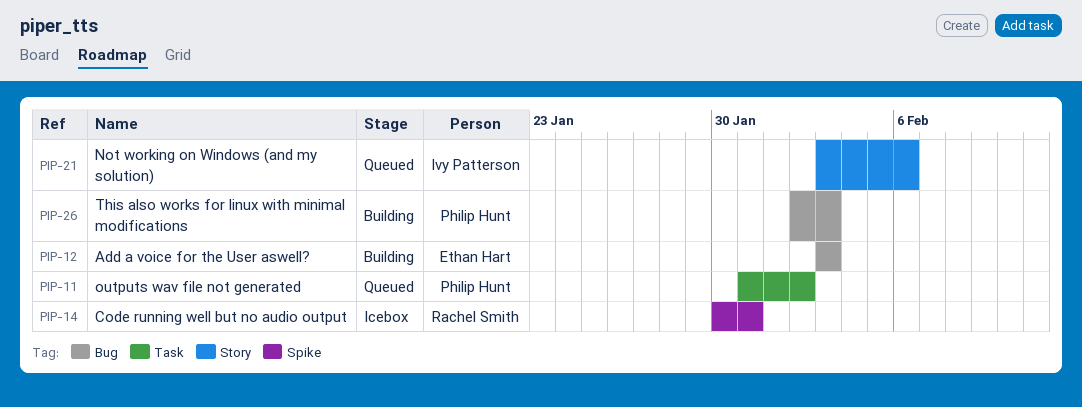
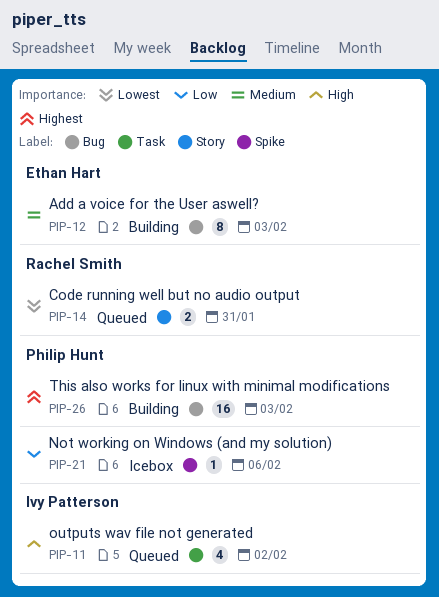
PIP-11, owner: Philip Hunt -> Ivy Patterson
PIP-14, status: Icebox -> Queued
PIP-14, label: Spike -> Story
PIP-21, status: Queued -> Icebox
PIP-21, owner: Ivy Patterson -> Philip Hunt
PIP-21, label: Story -> Spike

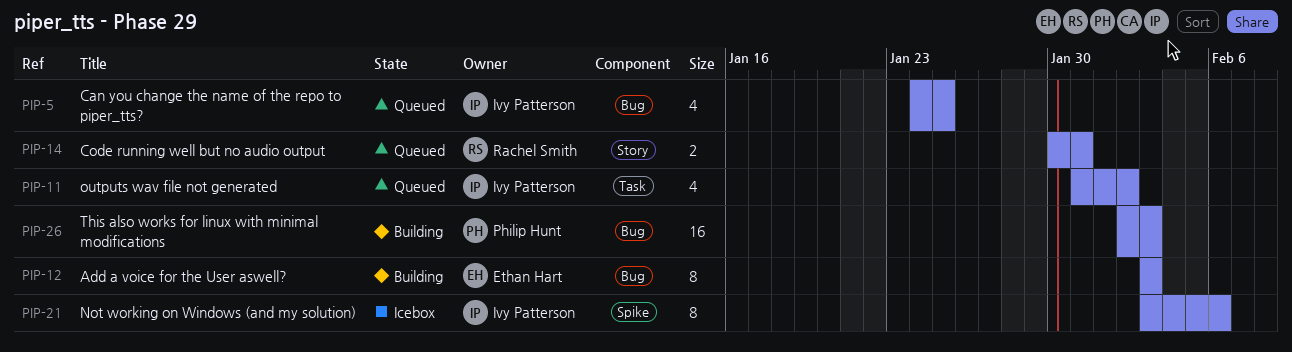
PIP-5: none -> present
PIP-21, owner: Philip Hunt -> Ivy Patterson
PIP-21, estimate: 1 -> 8

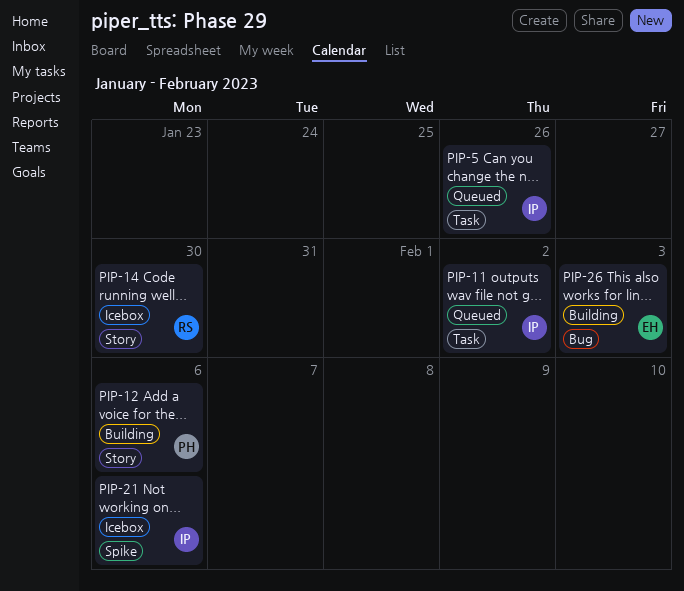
PIP-5, label: Bug -> Task
PIP-5, due: Jan 25 -> Jan 26
PIP-12, owner: Ethan Hart -> Philip Hunt
PIP-12, label: Bug -> Story
PIP-12, due: Feb 3 -> Feb 6
PIP-14, status: Queued -> Icebox
PIP-14, due: Jan 31 -> Jan 30
PIP-26, owner: Philip Hunt -> Ethan Hart

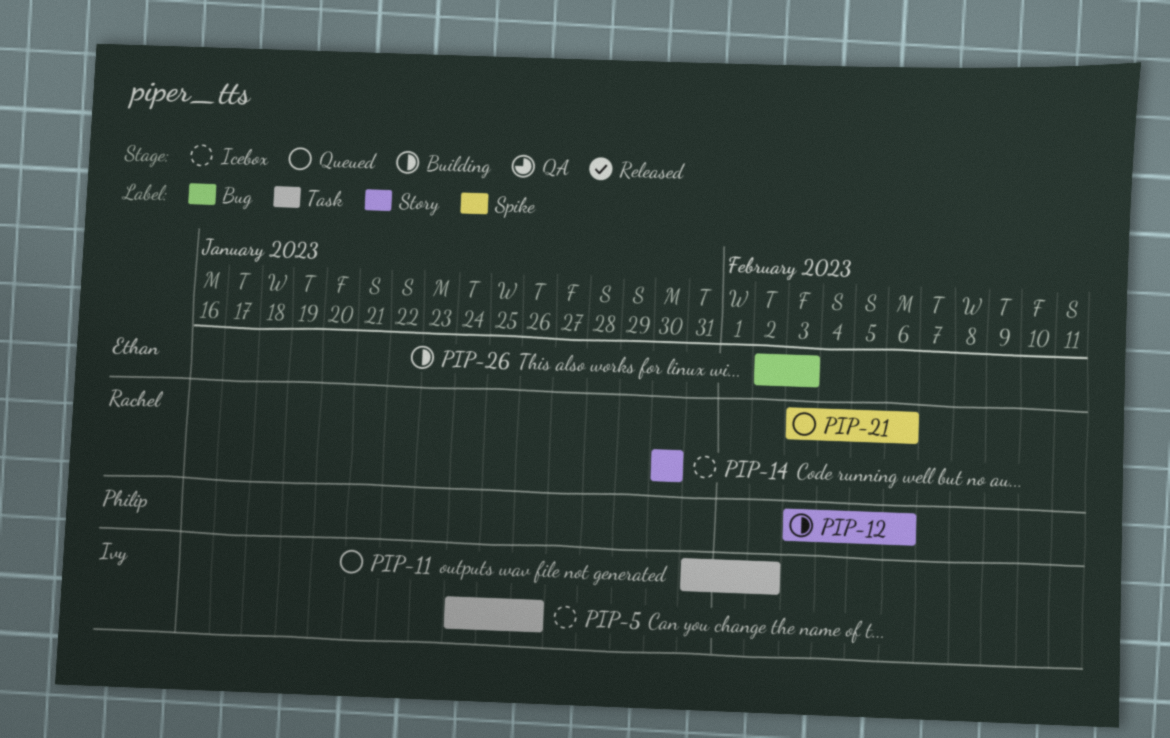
PIP-5, status: Queued -> Icebox
PIP-21, status: Icebox -> Queued
PIP-21, owner: Ivy -> Rachel

